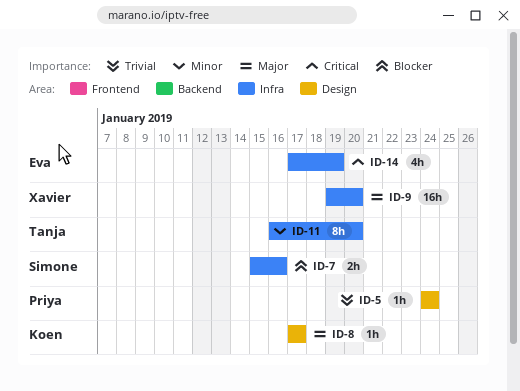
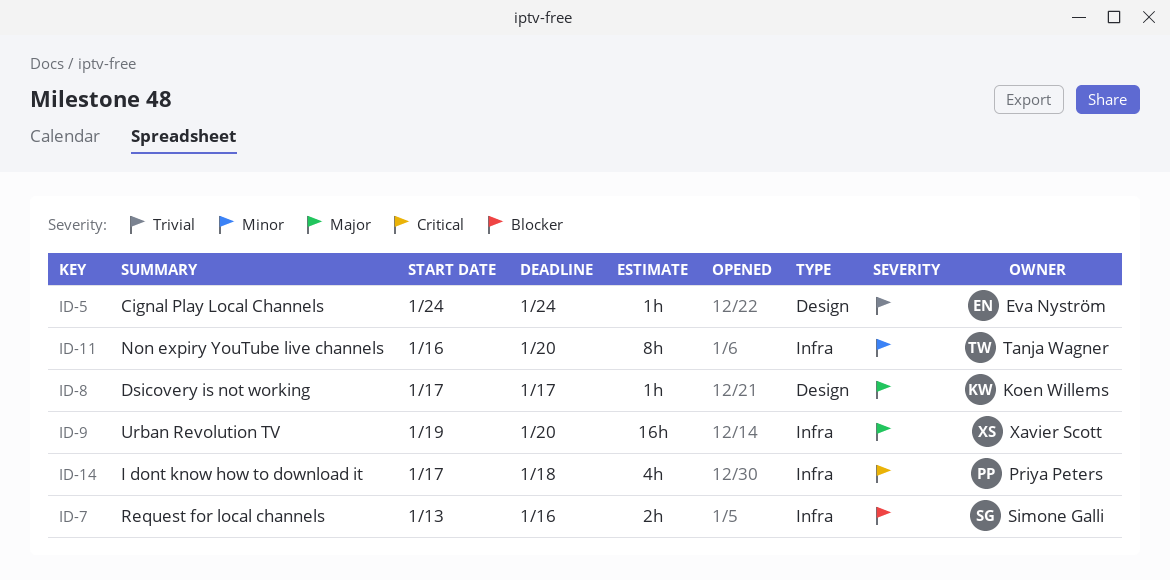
ID-5, owner: Priya Peters -> Eva Nyström
ID-7, start: Jan 15 -> Jan 13
ID-14, owner: Eva Nyström -> Priya Peters
ID-14, due: Jan 19 -> Jan 18

